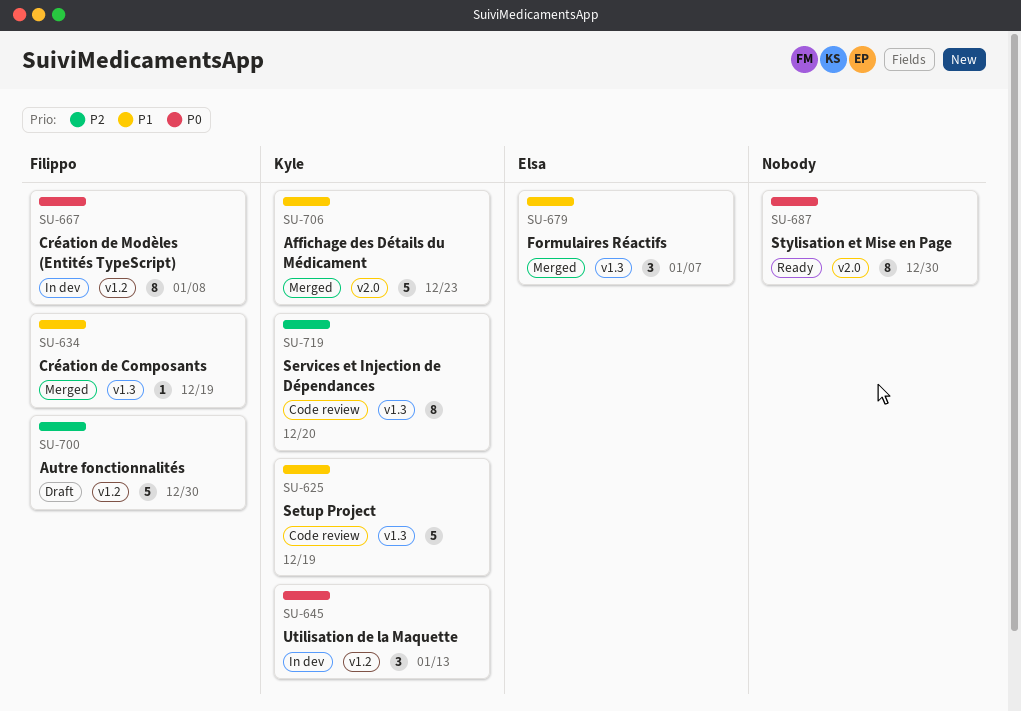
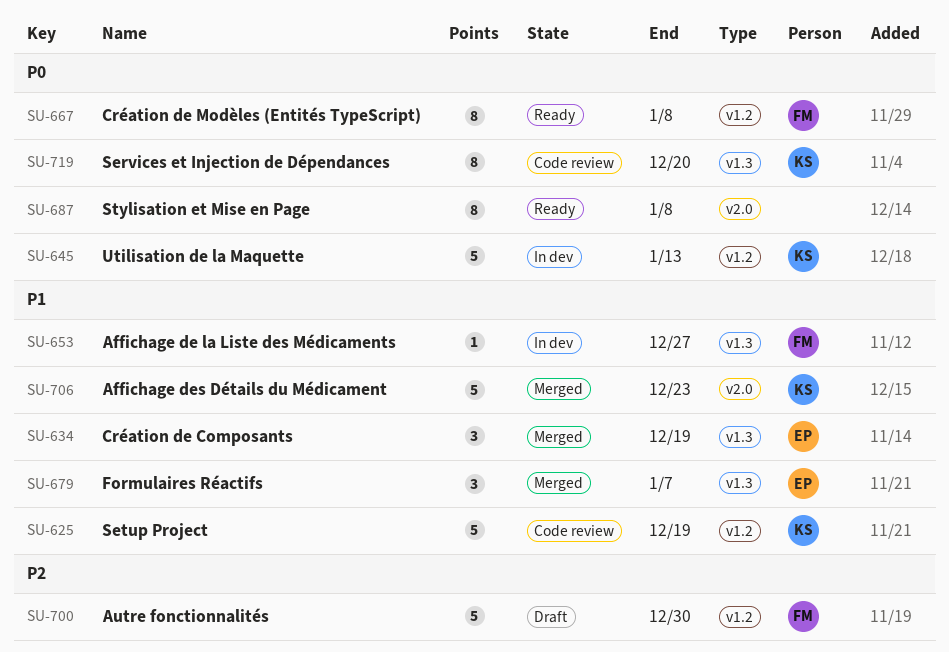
SU-625, label: v1.3 -> v1.2
SU-634, owner: Filippo -> Elsa
SU-634, estimate: 1 -> 3
SU-645, estimate: 3 -> 5
SU-653: none -> present
SU-667, status: In dev -> Ready
SU-687, due: Dec 30 -> Jan 8
SU-719, priority: P2 -> P0

